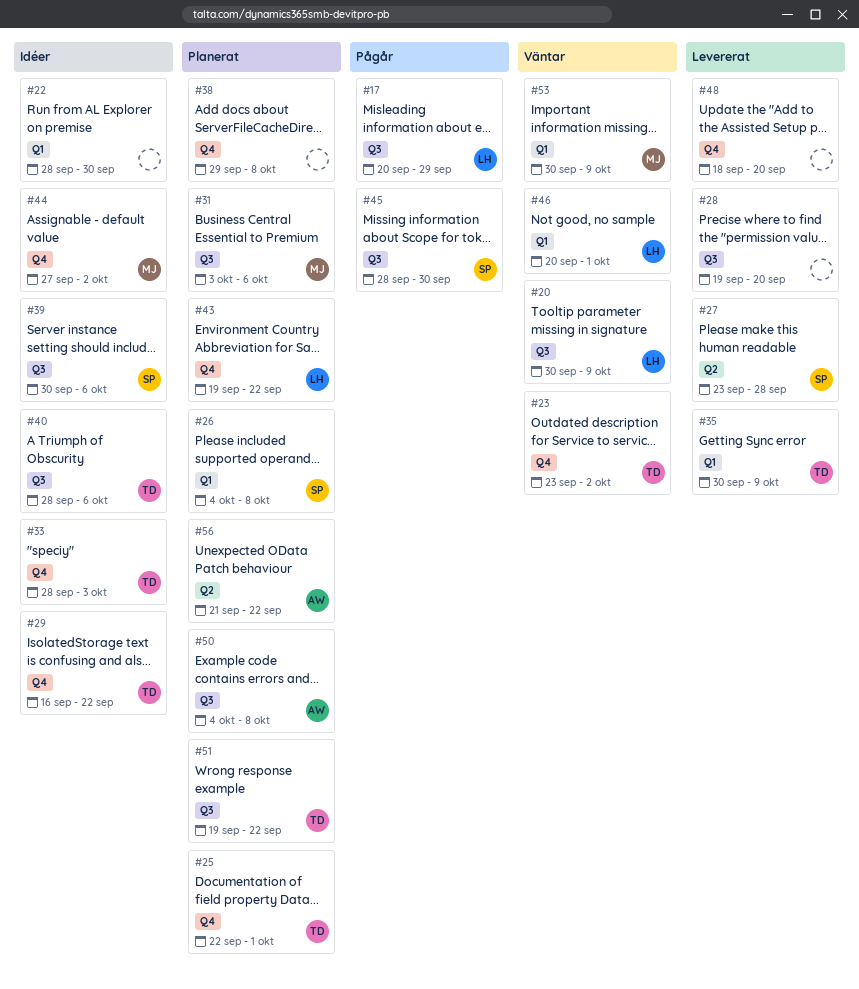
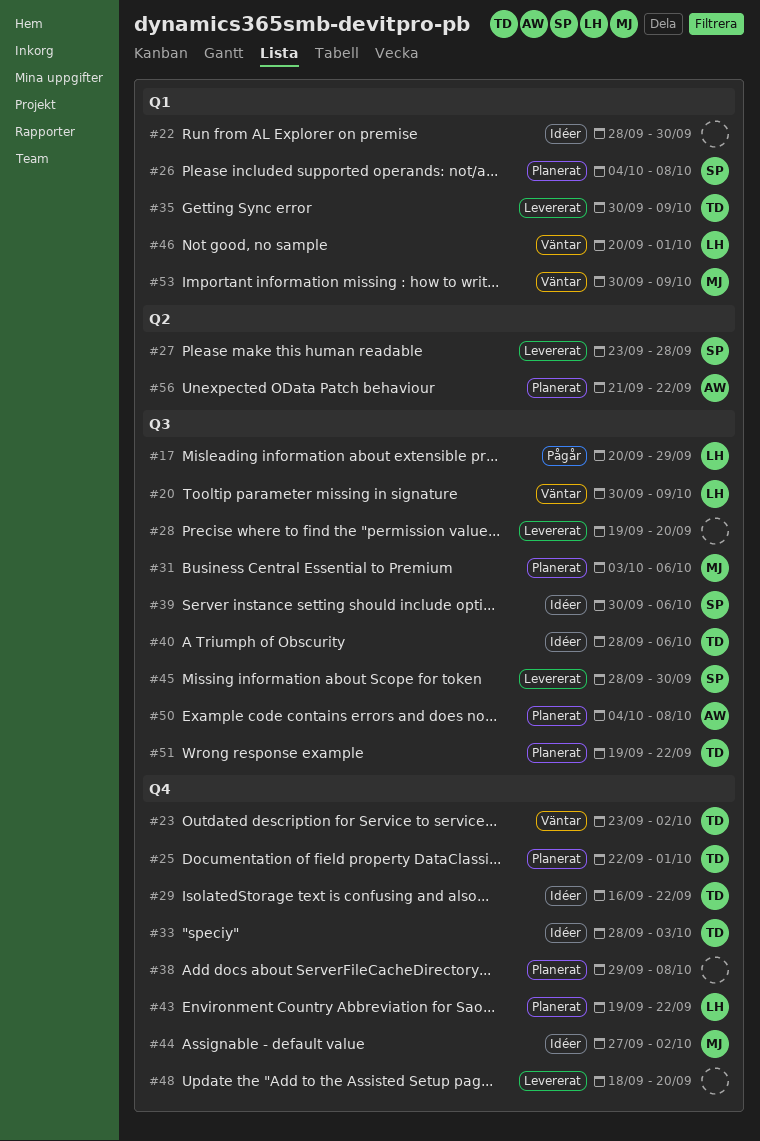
#45, status: Pågår -> Levererat

